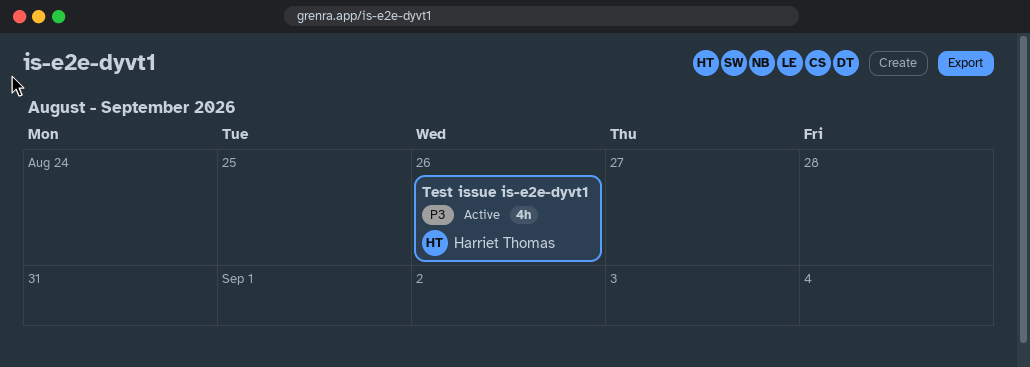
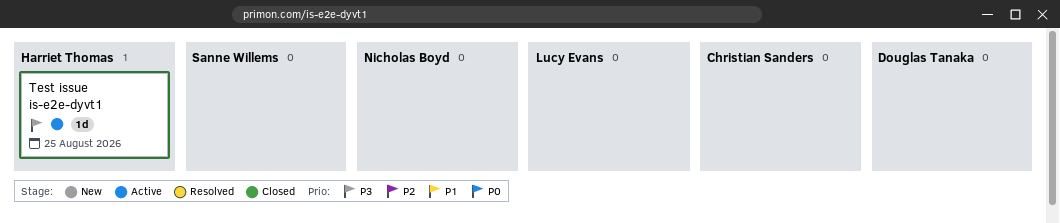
Test issue is-e2e-dyvt1, estimate: 4h -> 1d
Test issue is-e2e-dyvt1, due: Aug 26 -> Aug 25

